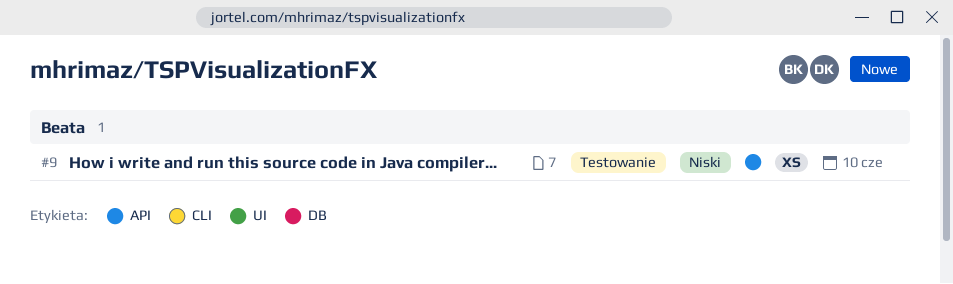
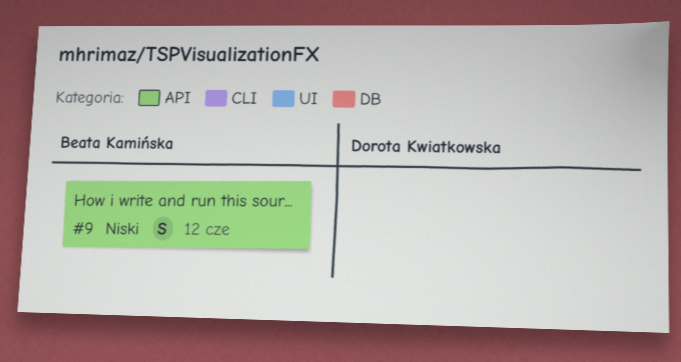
#9, estimate: XS -> S
#9, due: Jun 10 -> Jun 12

